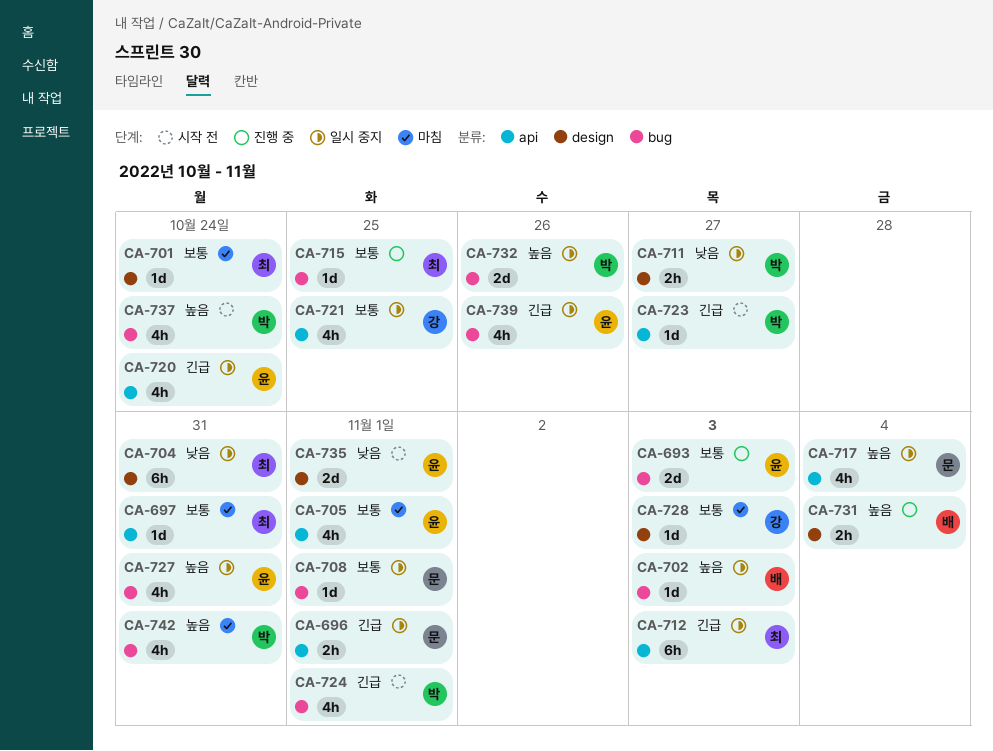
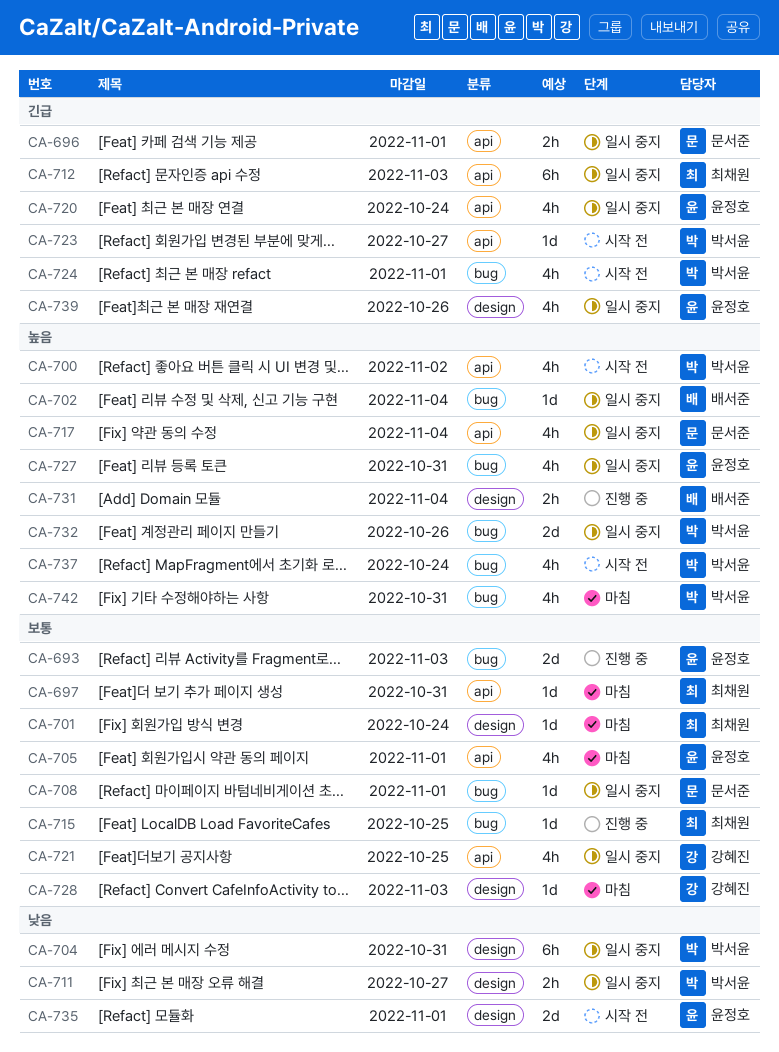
CA-700: none -> present
CA-702, due: Nov 3 -> Nov 4
CA-704, owner: 최채원 -> 박서윤
CA-739, label: bug -> design

